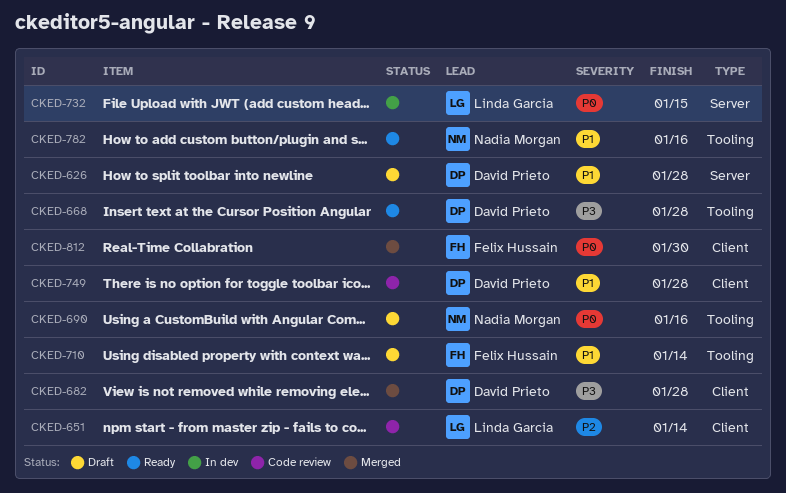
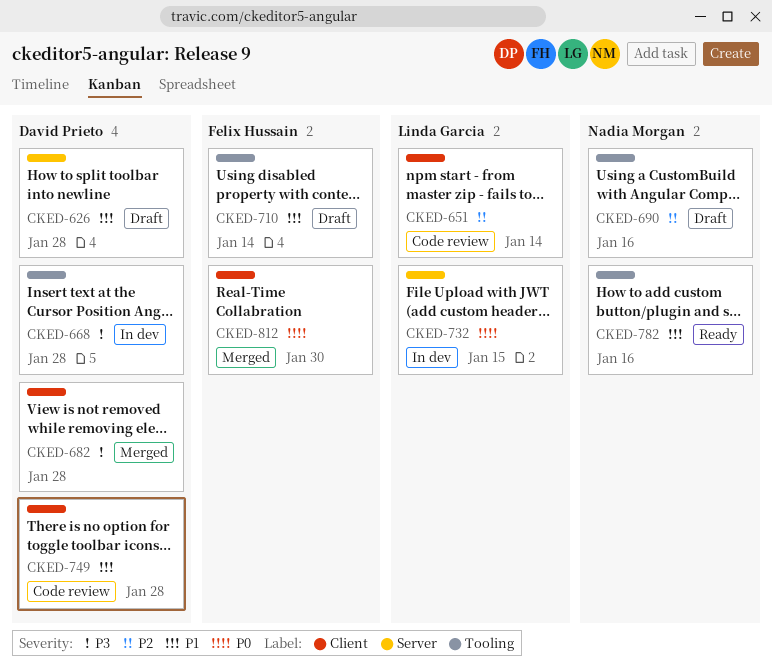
CKED-668, status: Ready -> In dev
CKED-690, priority: P0 -> P2

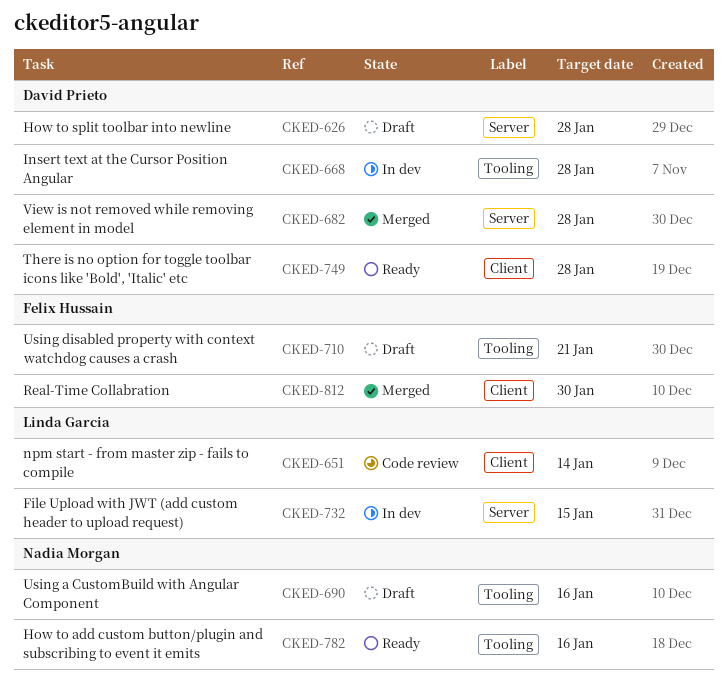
CKED-682, label: Client -> Server
CKED-710, due: Jan 14 -> Jan 21
CKED-749, status: Code review -> Ready

